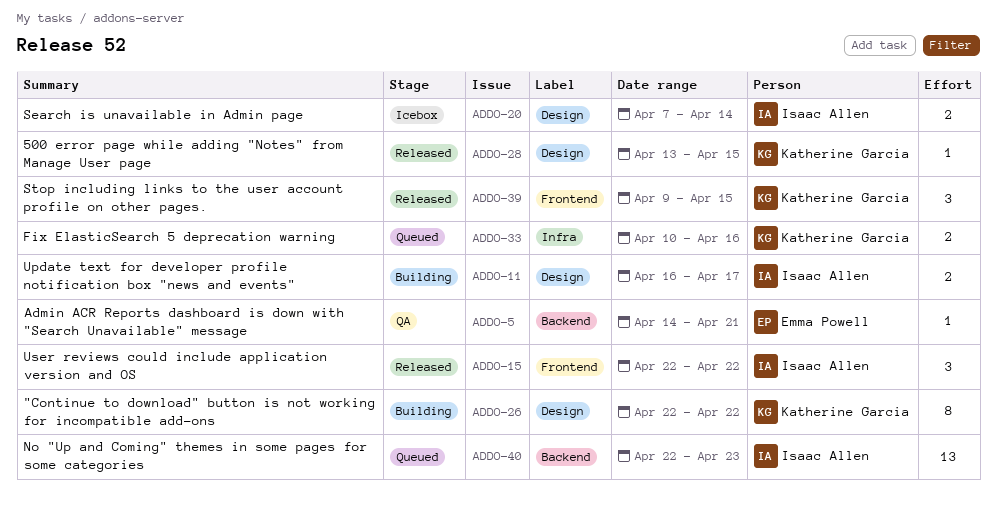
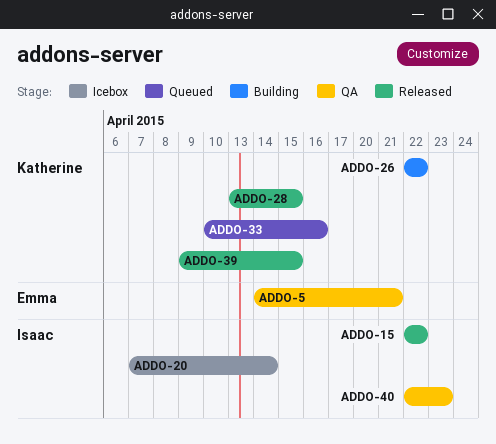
ADDO-11: present -> none
ADDO-40, status: Queued -> QA

